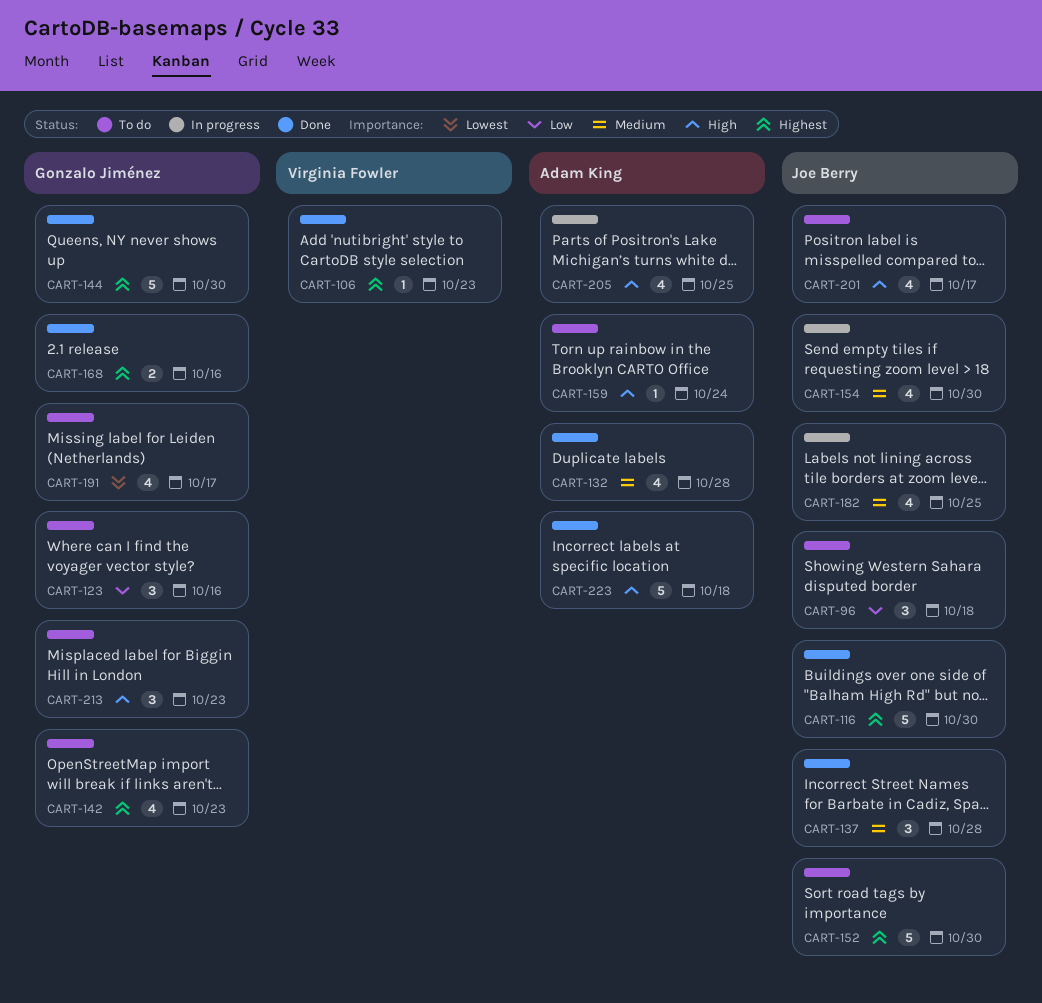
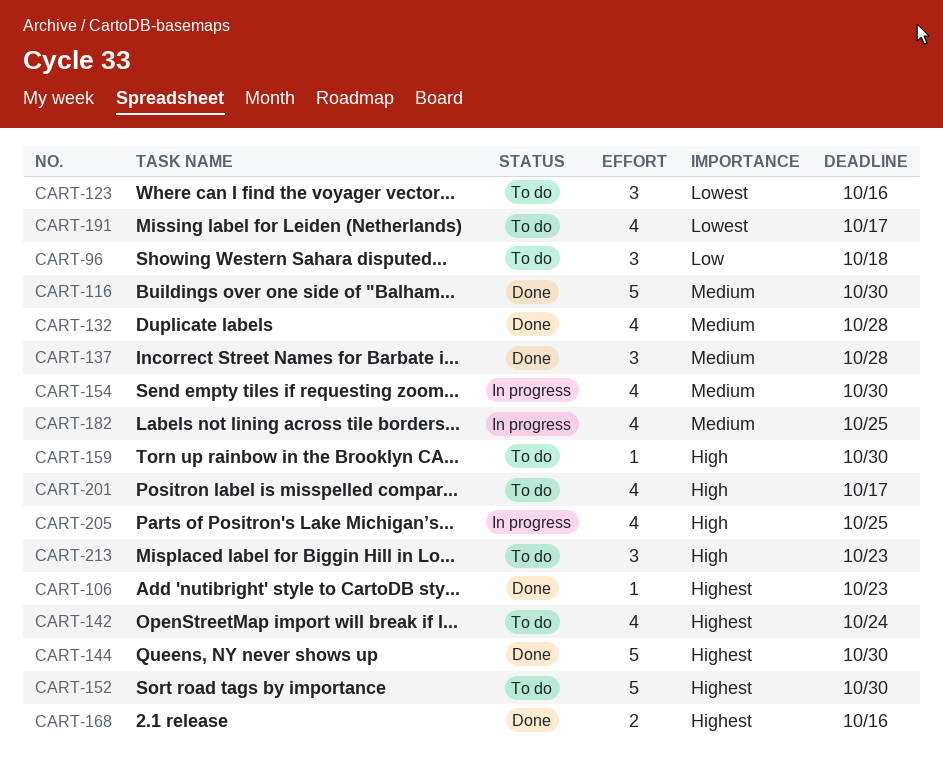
CART-116, priority: Highest -> Medium
CART-123, priority: Low -> Lowest
CART-142, due: Oct 23 -> Oct 24
CART-159, due: Oct 24 -> Oct 30
CART-223: present -> none

